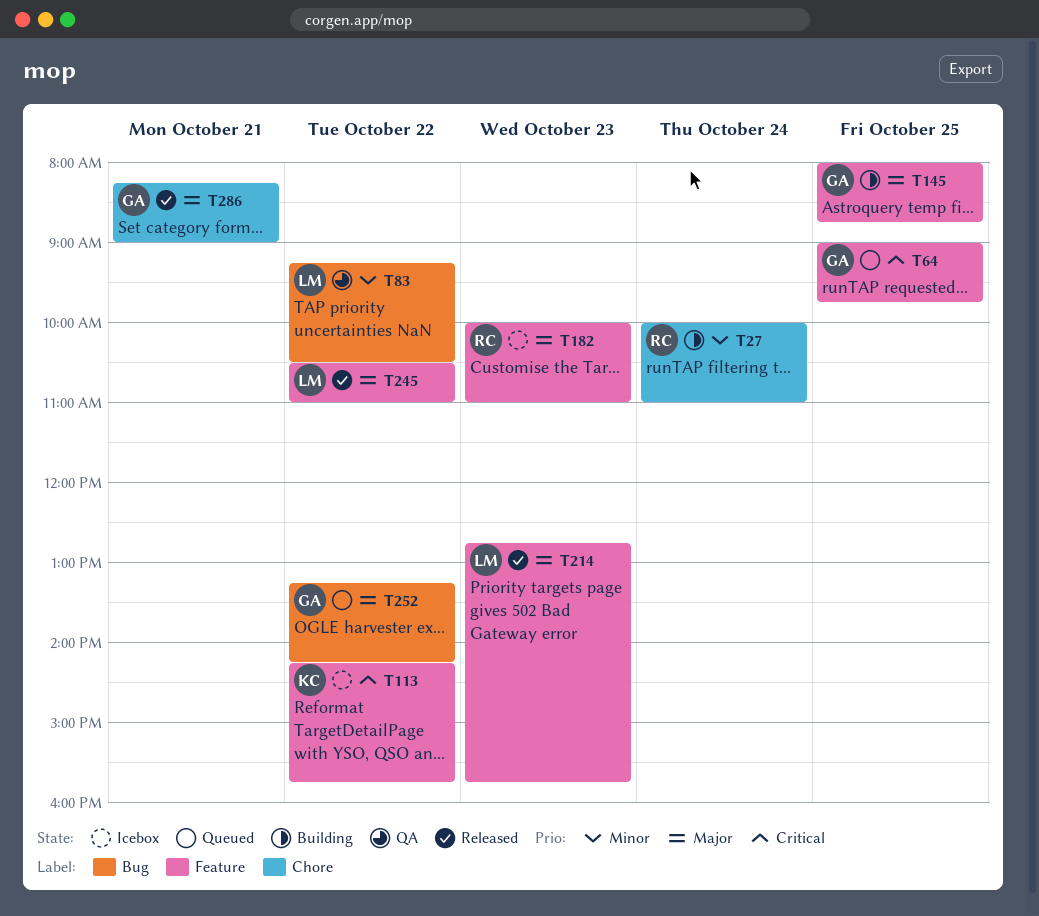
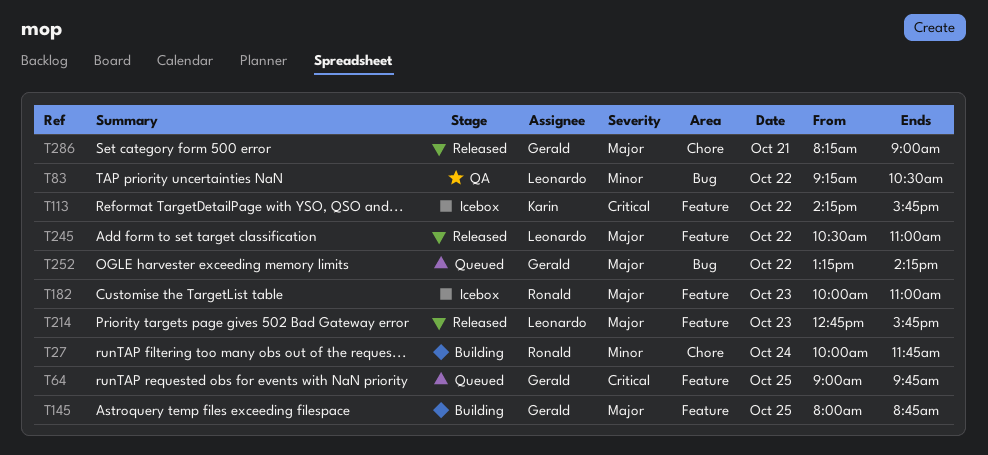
T27, ends: 11:00 -> 11:45

